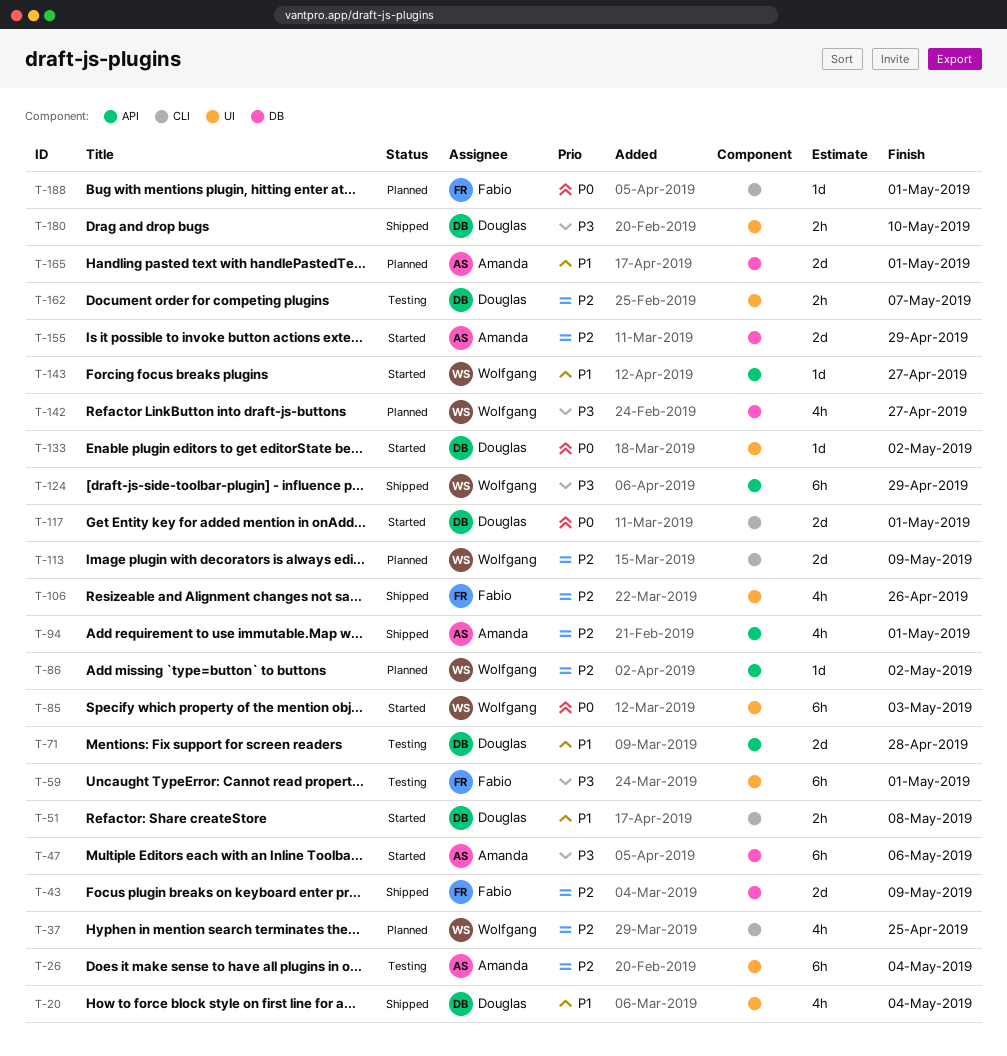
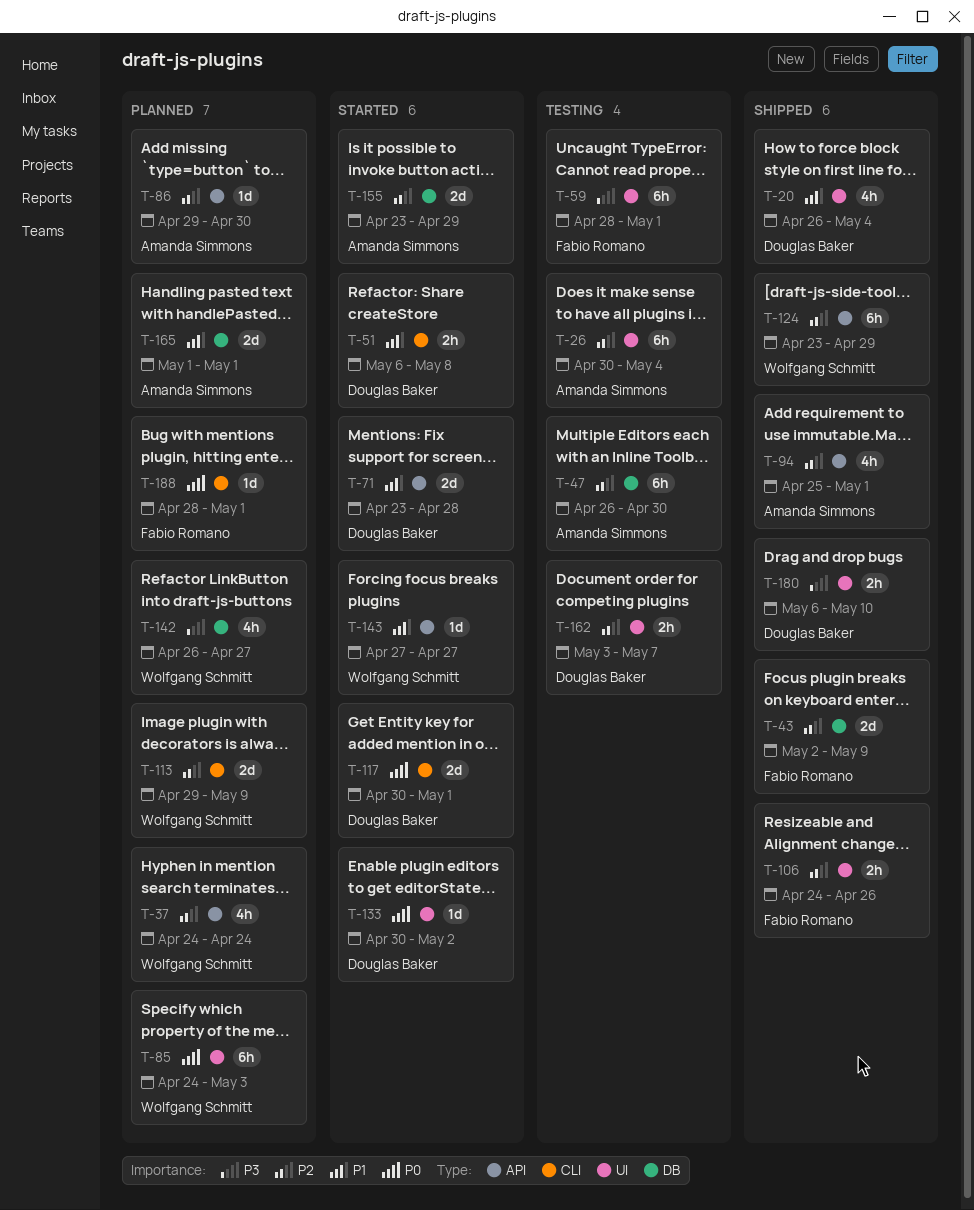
T-37, label: CLI -> API
T-37, due: Apr 25 -> Apr 24
T-47, status: Started -> Testing
T-47, priority: P3 -> P2
T-47, due: May 6 -> Apr 30
T-71, status: Testing -> Started
T-85, status: Started -> Planned
T-86, owner: Wolfgang Schmitt -> Amanda Simmons
T-86, due: May 2 -> Apr 30
T-106, estimate: 4h -> 2h
T-124, priority: P3 -> P2

